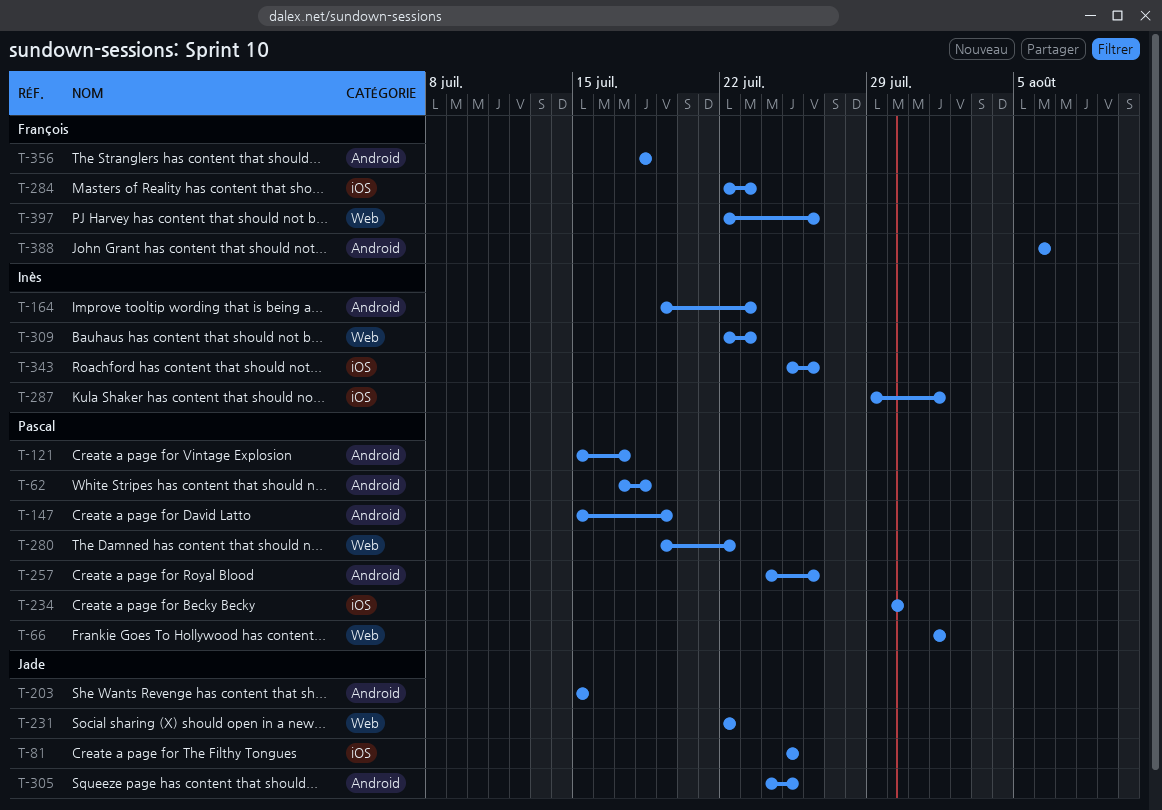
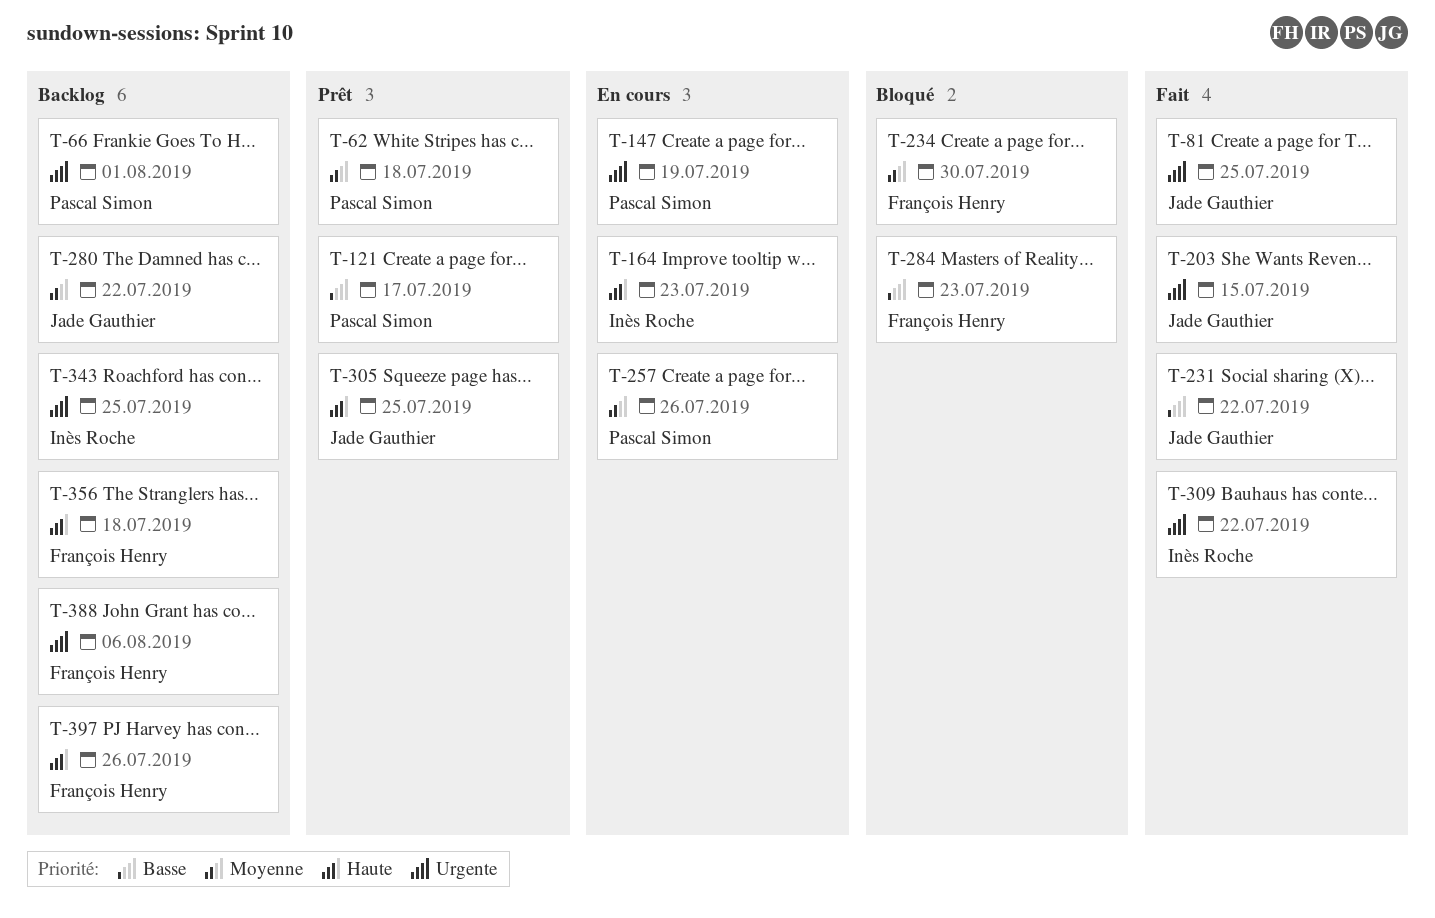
T-234, owner: Pascal Simon -> François Henry
T-280, owner: Pascal Simon -> Jade Gauthier
T-287: present -> none
T-309, due: Jul 23 -> Jul 22
T-343, due: Jul 26 -> Jul 25

